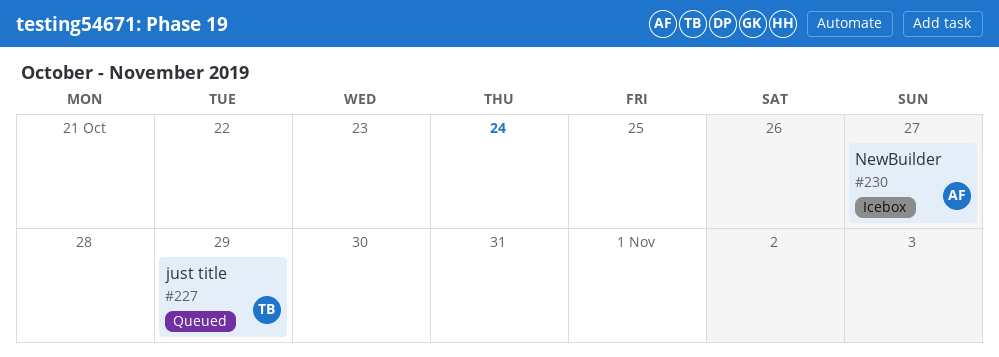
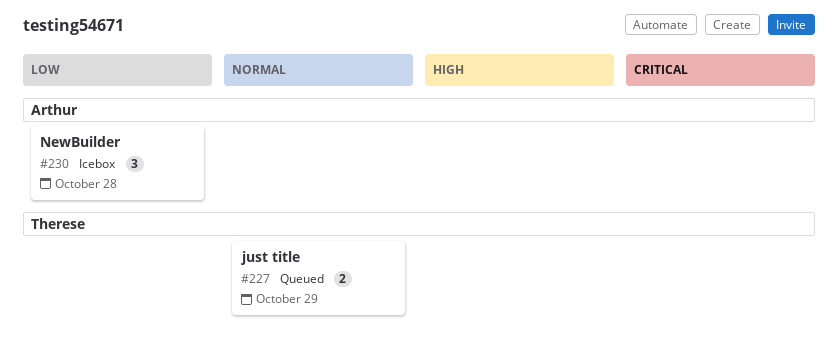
#230, due: Oct 27 -> Oct 28

